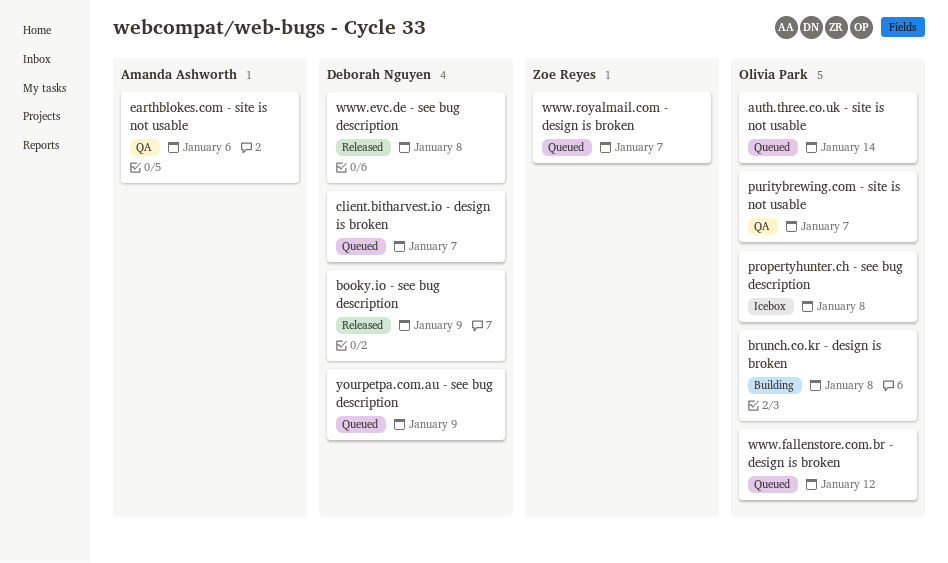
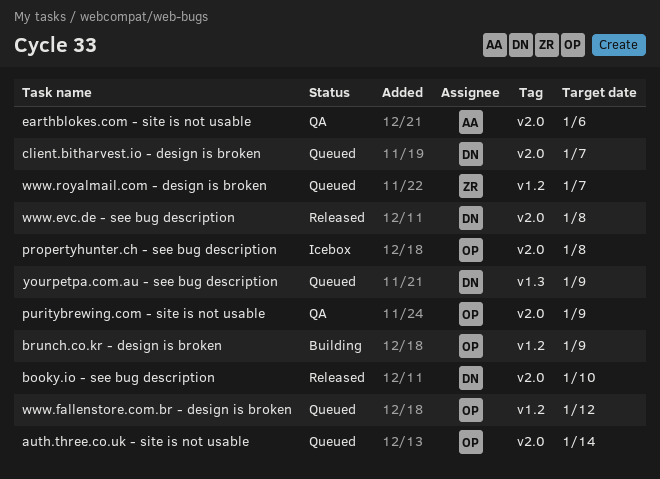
booky.io - see bug description, due: Jan 9 -> Jan 10
brunch.co.kr - design is broken, due: Jan 8 -> Jan 9
puritybrewing.com - site is not usable, due: Jan 7 -> Jan 9

